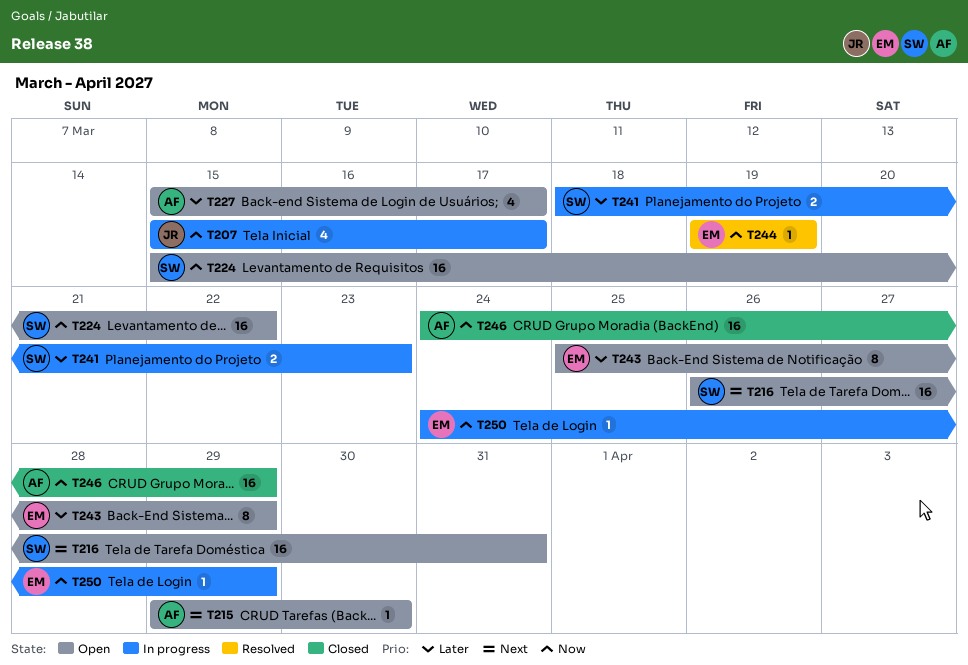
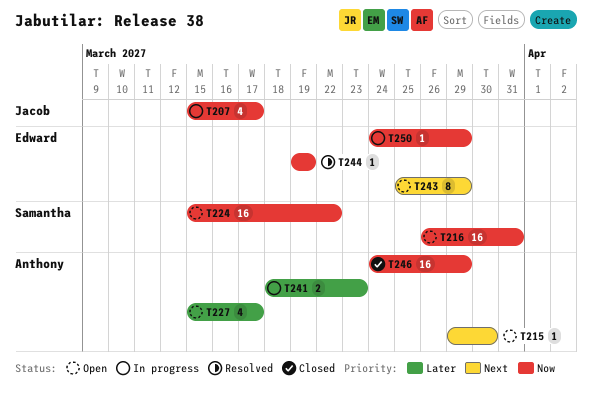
T216, priority: Next -> Now
T241, owner: Samantha -> Anthony
T243, priority: Later -> Next

